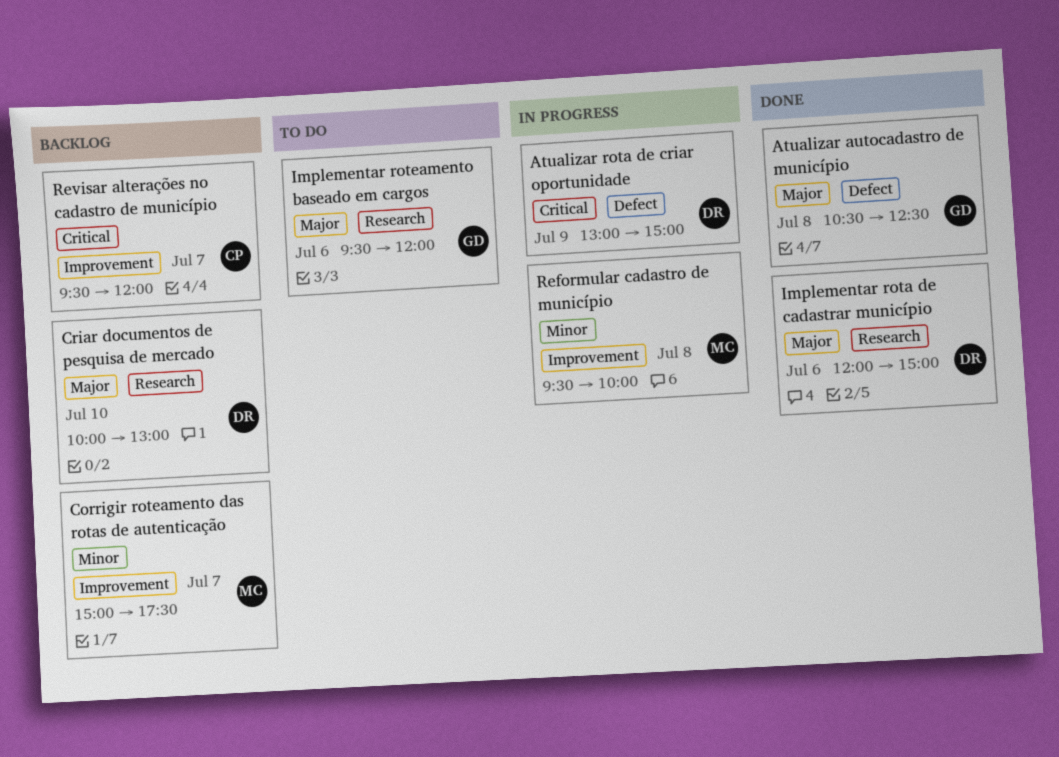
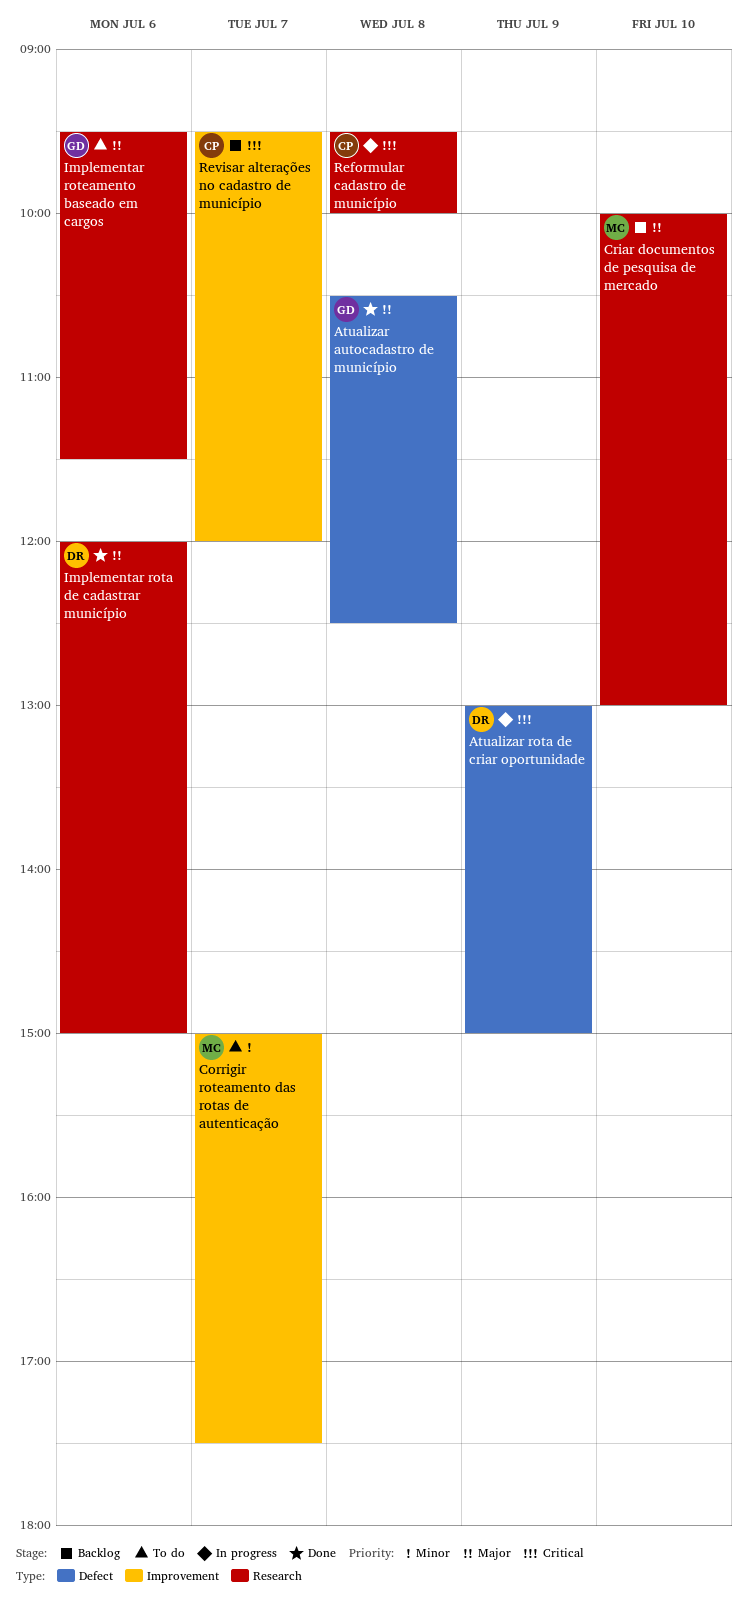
Corrigir roteamento das rotas de autenticação, status: Backlog -> To do
Criar documentos de pesquisa de mercado, owner: DR -> MC
Implementar roteamento baseado em cargos, ends: 12:00 -> 11:30
Reformular cadastro de município, owner: MC -> CP
Reformular cadastro de município, priority: Minor -> Critical
Reformular cadastro de município, label: Improvement -> Research

